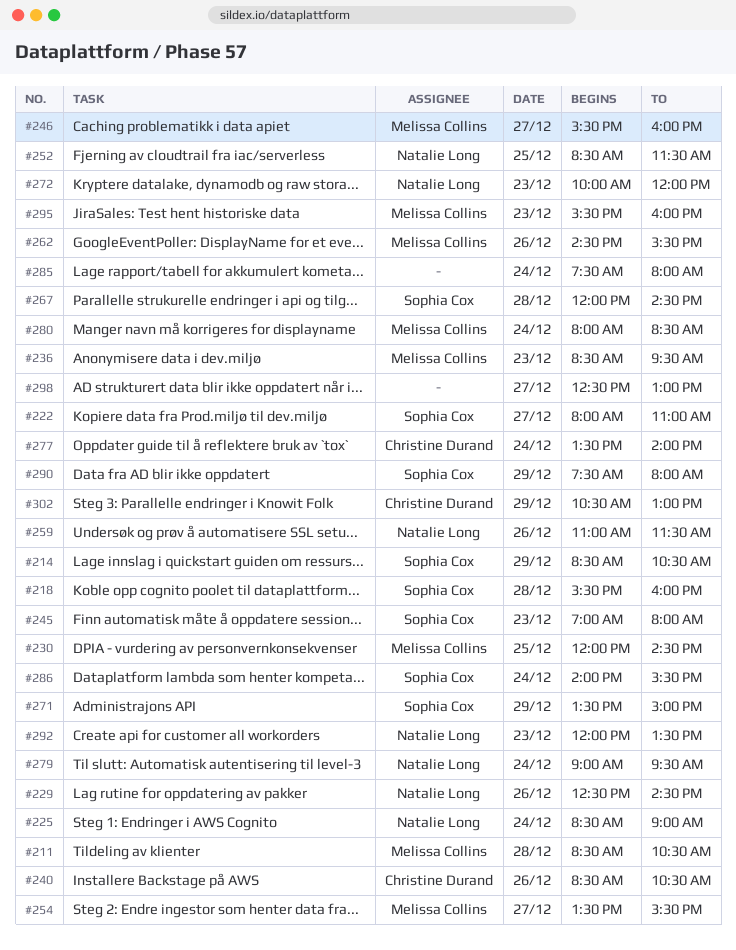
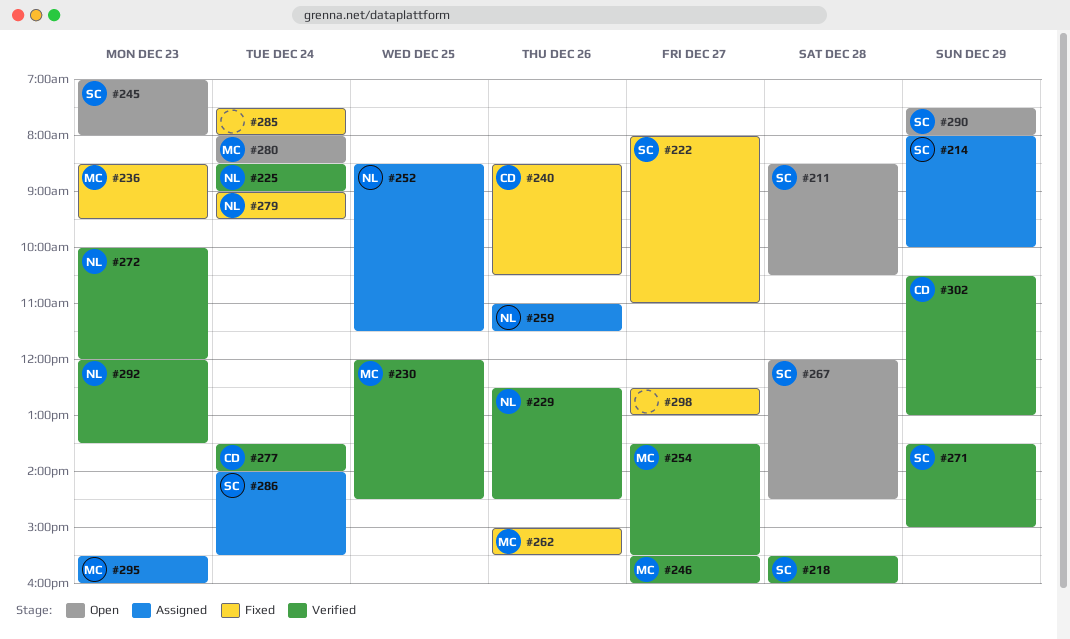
#211, owner: Melissa Collins -> Sophia Cox
#214, begins: 08:30 -> 08:00
#214, ends: 10:30 -> 10:00
#262, begins: 14:30 -> 15:00

